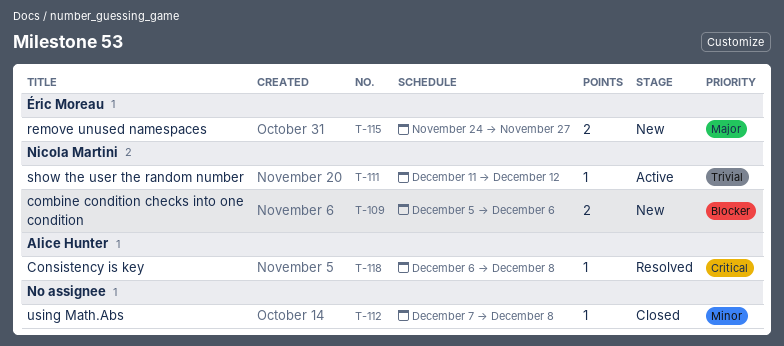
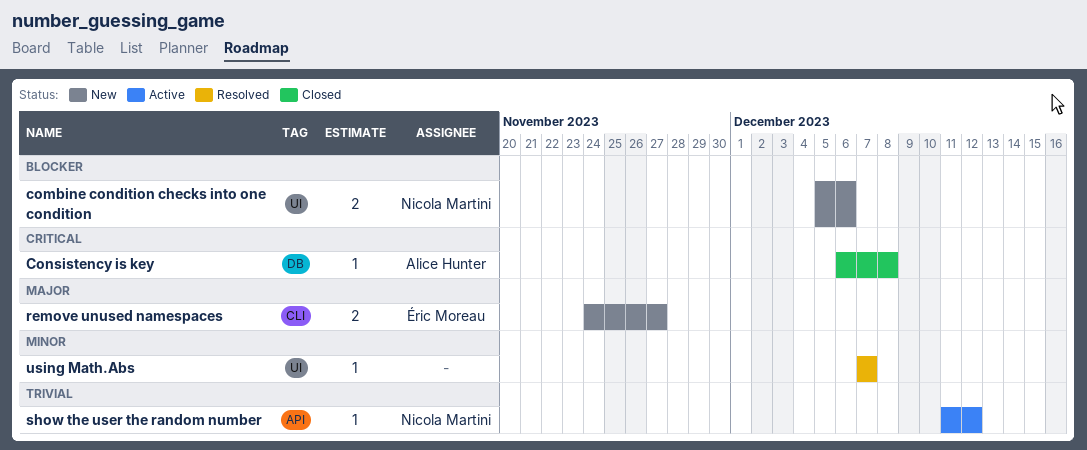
Consistency is key, status: Resolved -> Closed
using Math.Abs, status: Closed -> Resolved
using Math.Abs, due: Dec 8 -> Dec 7

